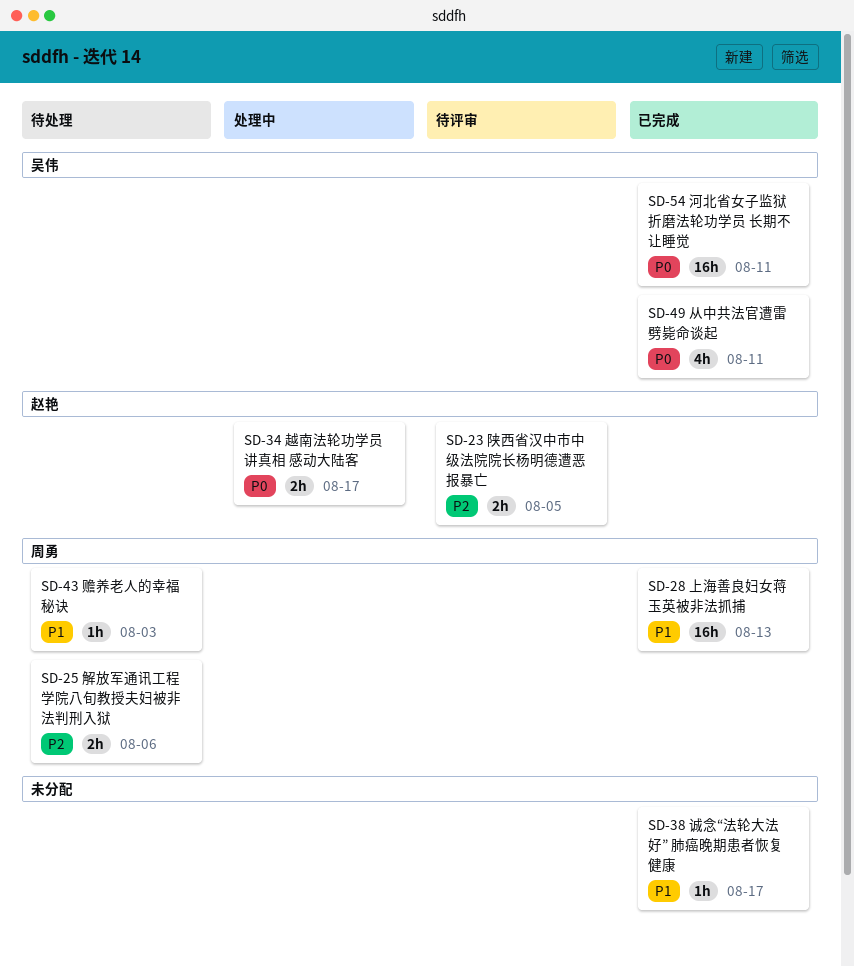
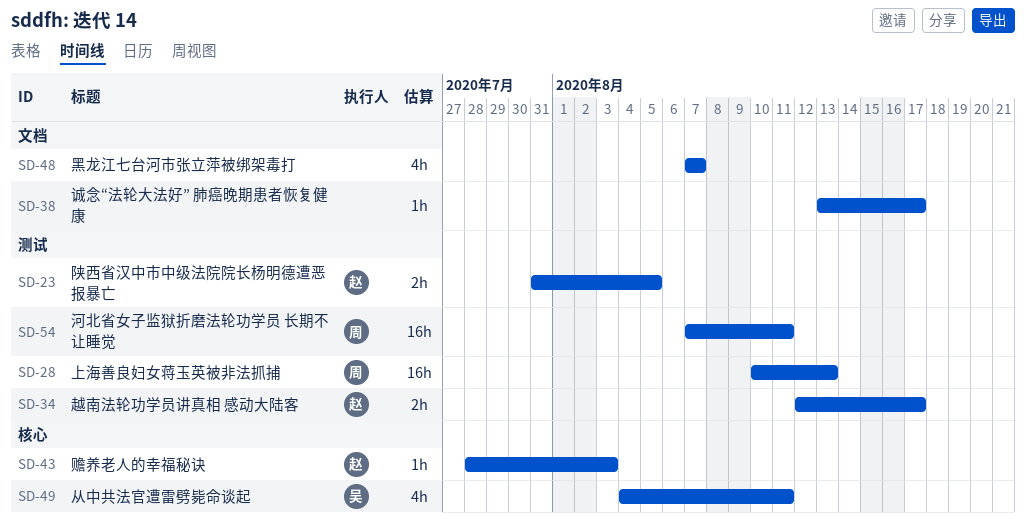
SD-25: present -> none
SD-43, owner: 周勇 -> 赵艳
SD-48: none -> present
SD-54, owner: 吴伟 -> 周勇

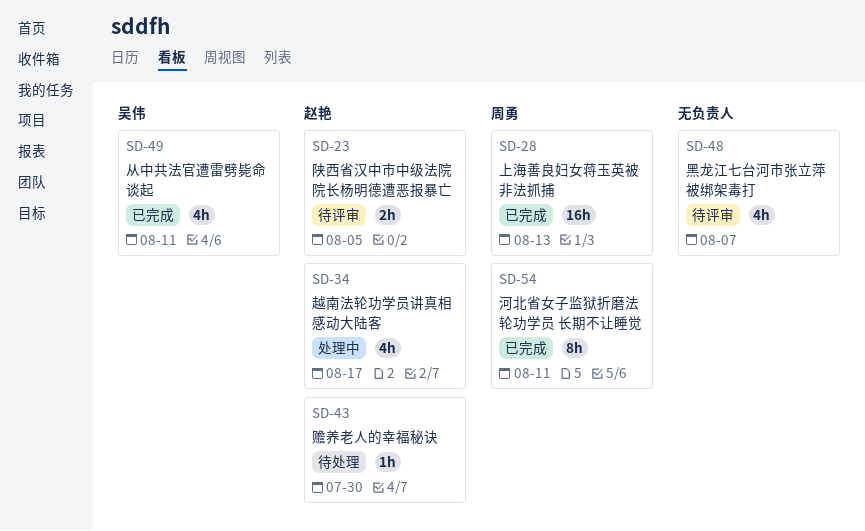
SD-34, estimate: 2h -> 4h
SD-38: present -> none
SD-43, due: Aug 3 -> Jul 30
SD-54, estimate: 16h -> 8h

